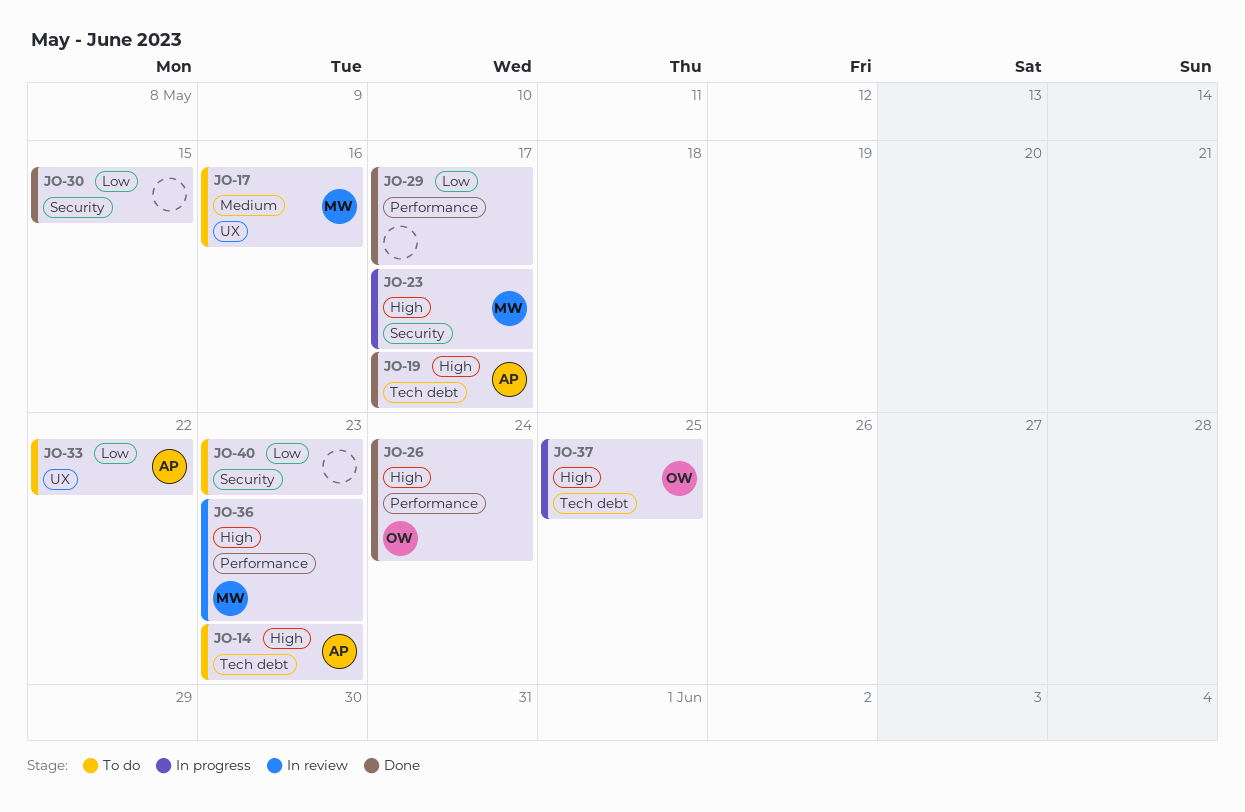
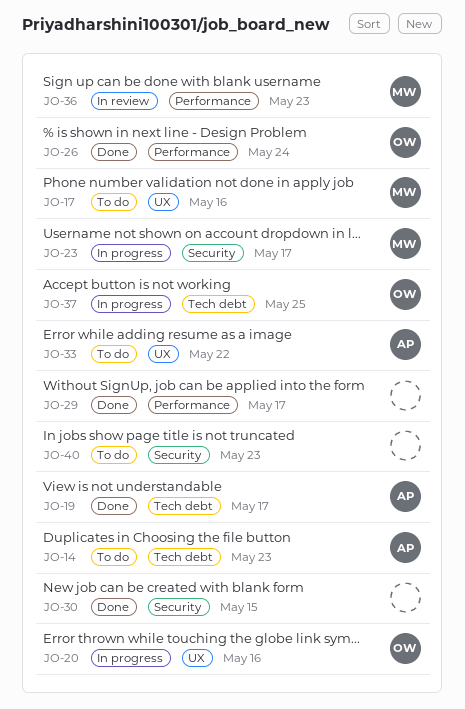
JO-20: none -> present

